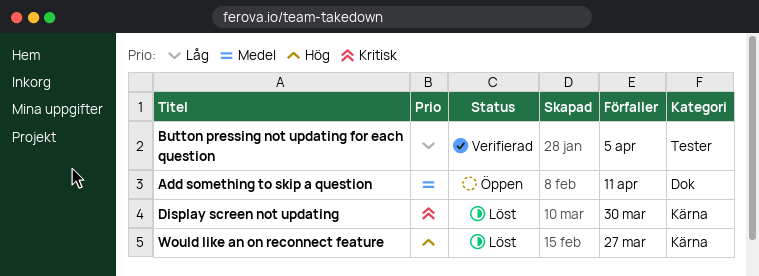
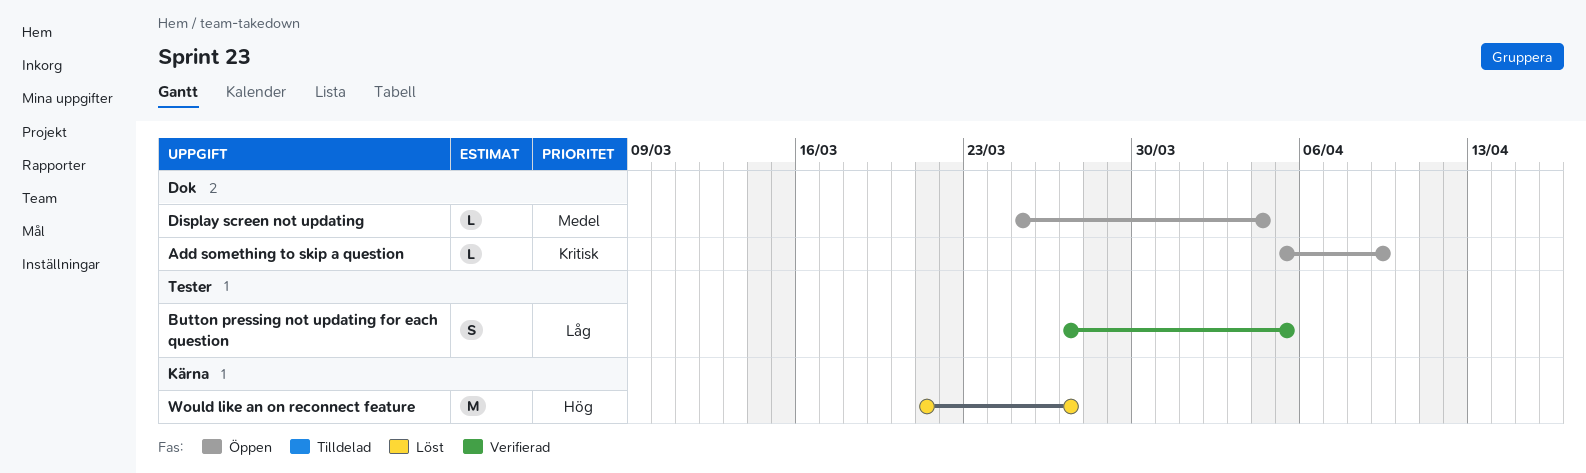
Add something to skip a question, priority: Medel -> Kritisk
Add something to skip a question, due: Apr 11 -> Apr 9
Display screen not updating, status: Löst -> Öppen
Display screen not updating, priority: Kritisk -> Medel
Display screen not updating, label: Kärna -> Dok
Display screen not updating, due: Mar 30 -> Apr 4

